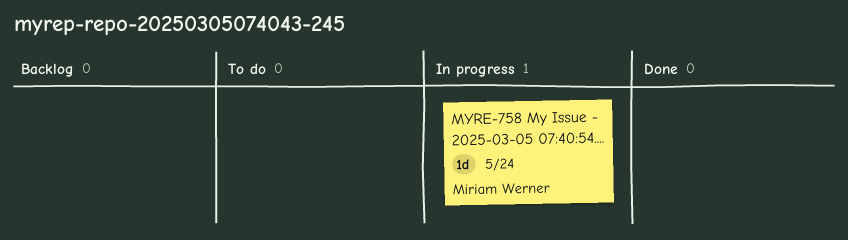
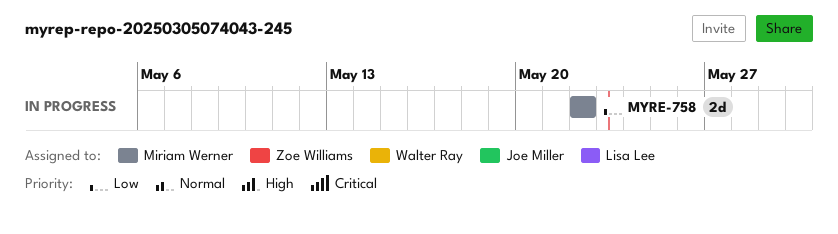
MYRE-758, estimate: 1d -> 2d
MYRE-758, due: May 24 -> May 22

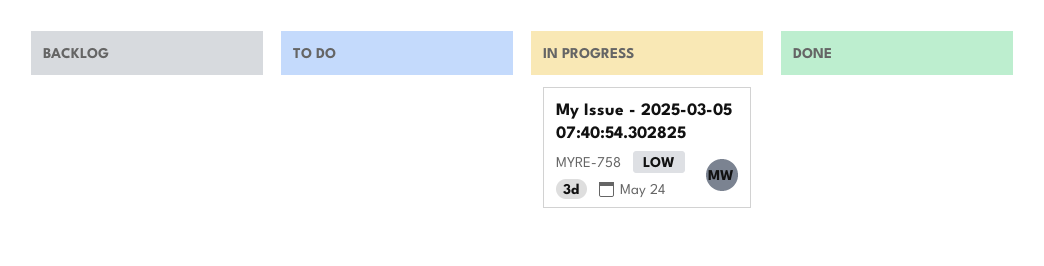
MYRE-758, estimate: 2d -> 3d
MYRE-758, due: May 22 -> May 24

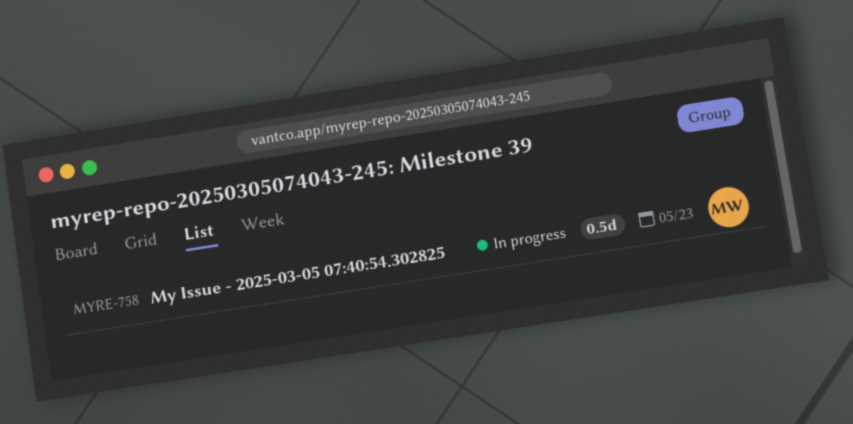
MYRE-758, estimate: 3d -> 0.5d
MYRE-758, due: May 24 -> May 23

